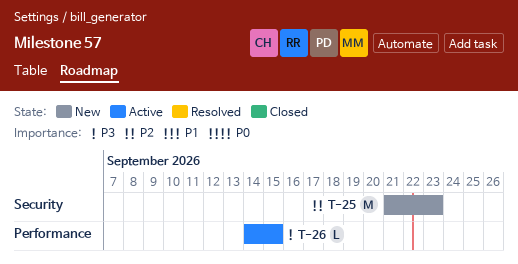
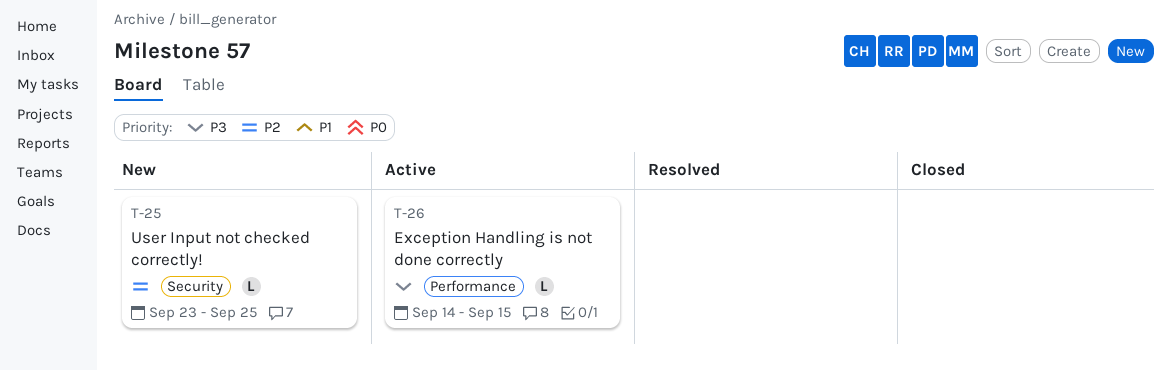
T-25, estimate: M -> L
T-25, start: Sep 21 -> Sep 23
T-25, due: Sep 23 -> Sep 25

